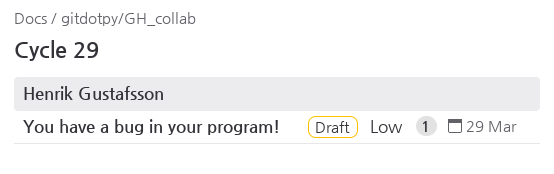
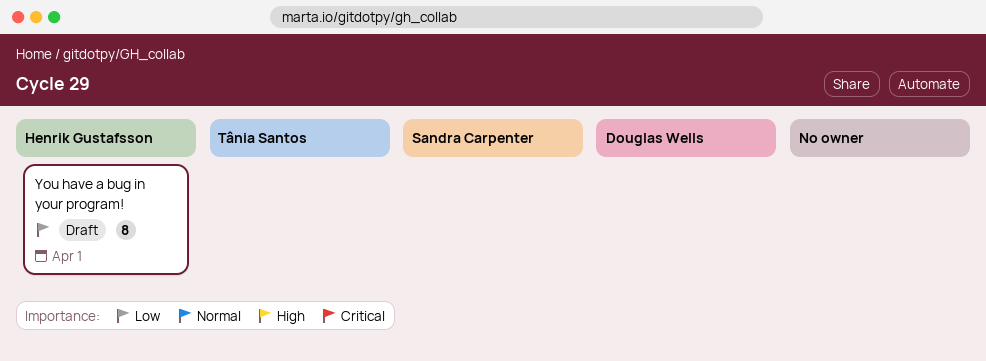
You have a bug in your program!, estimate: 1 -> 8
You have a bug in your program!, due: Mar 29 -> Apr 1

